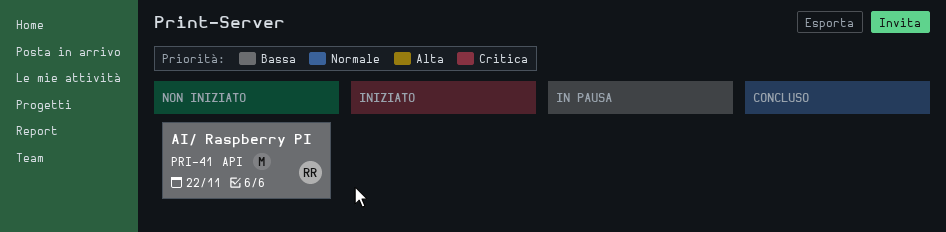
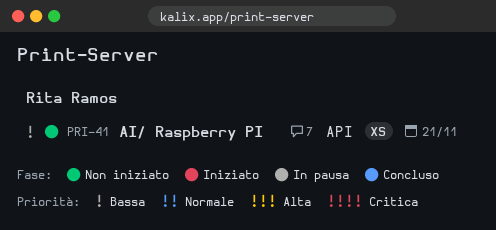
PRI-41, estimate: M -> XS
PRI-41, due: Nov 22 -> Nov 21

